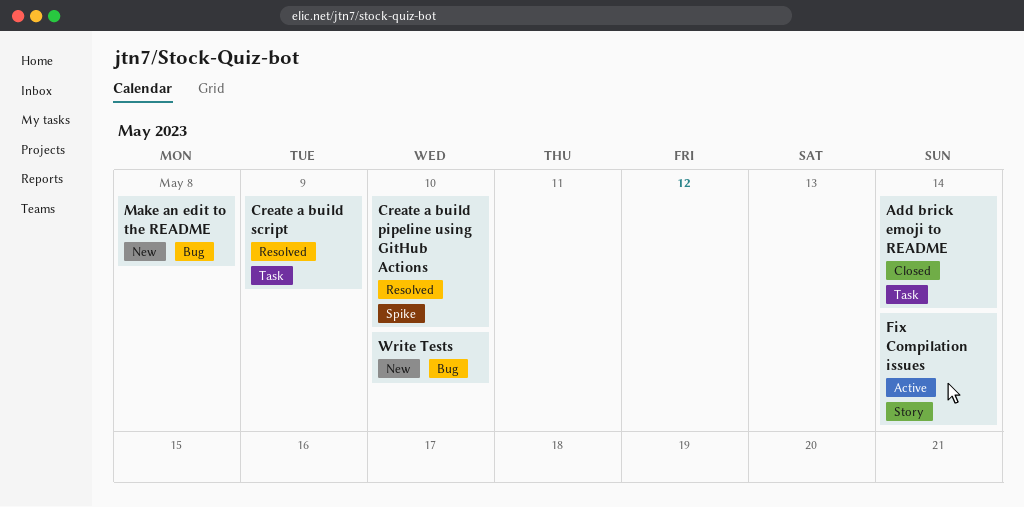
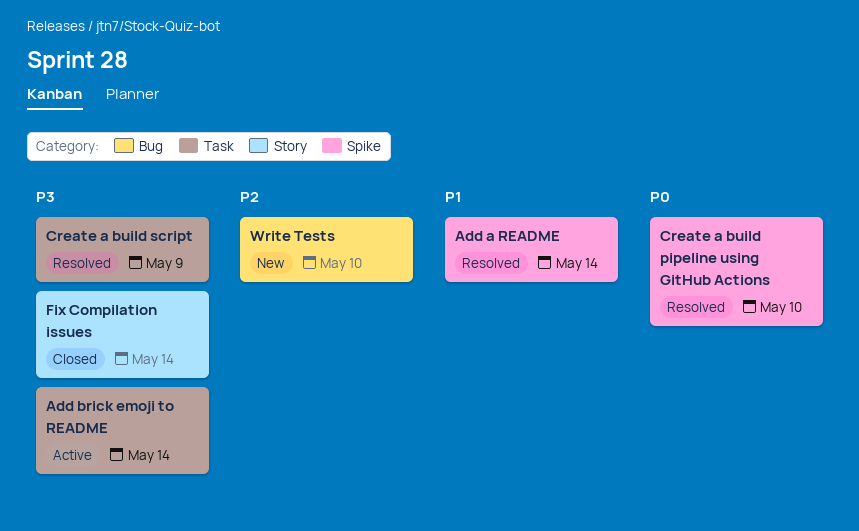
Add a README: none -> present
Add brick emoji to README, status: Closed -> Active
Fix Compilation issues, status: Active -> Closed
Make an edit to the README: present -> none

